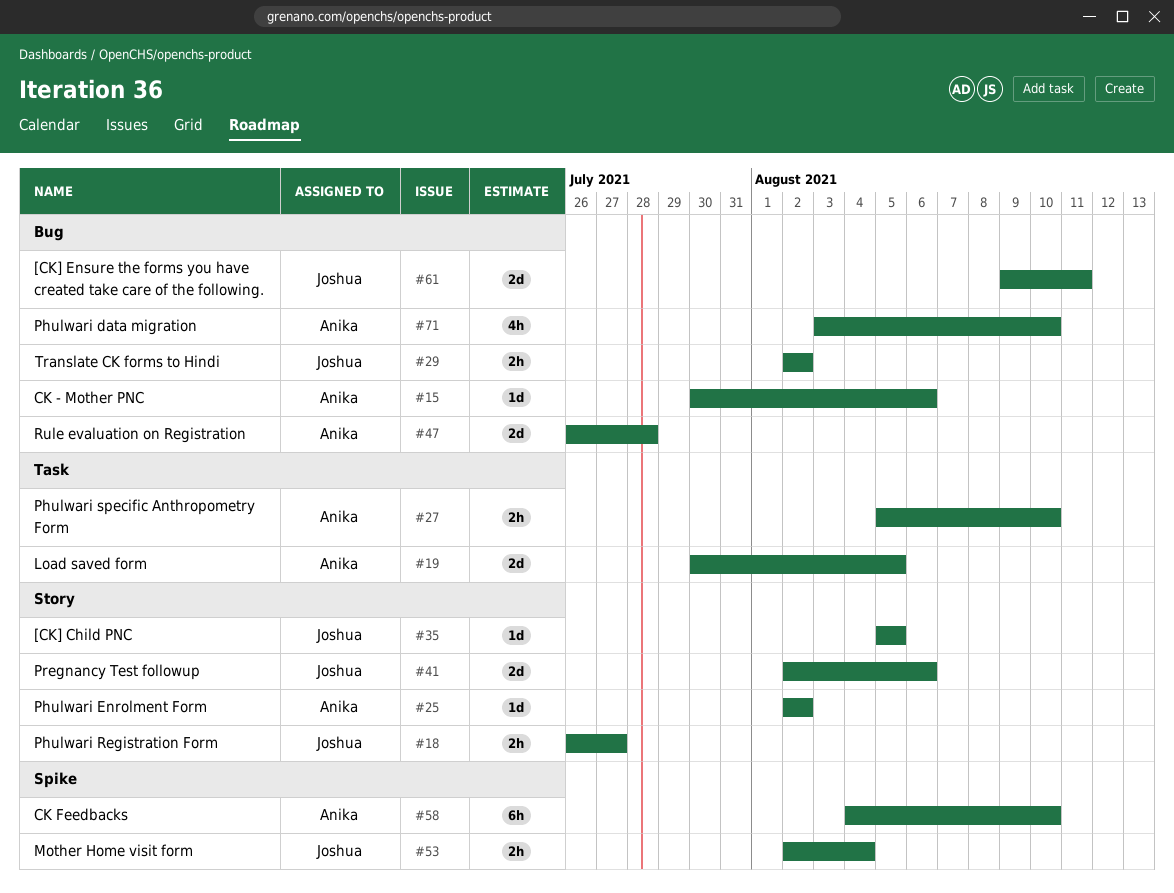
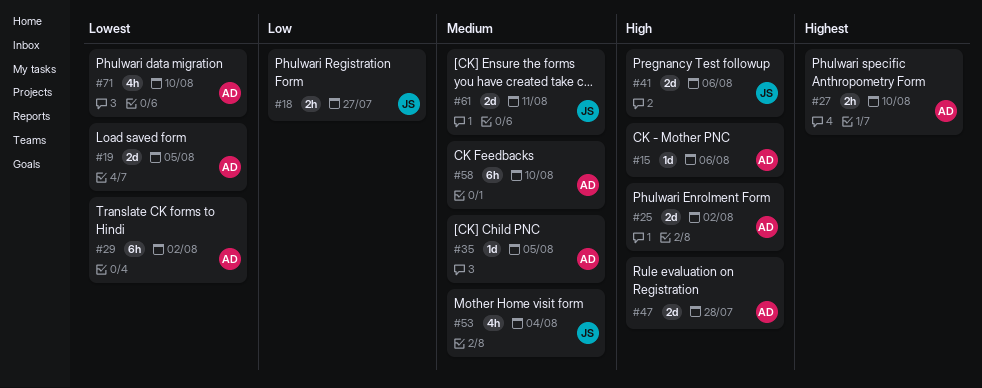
#25, estimate: 1d -> 2d
#29, owner: Joshua -> Anika
#29, estimate: 2h -> 6h
#35, owner: Joshua -> Anika
#53, estimate: 2h -> 4h

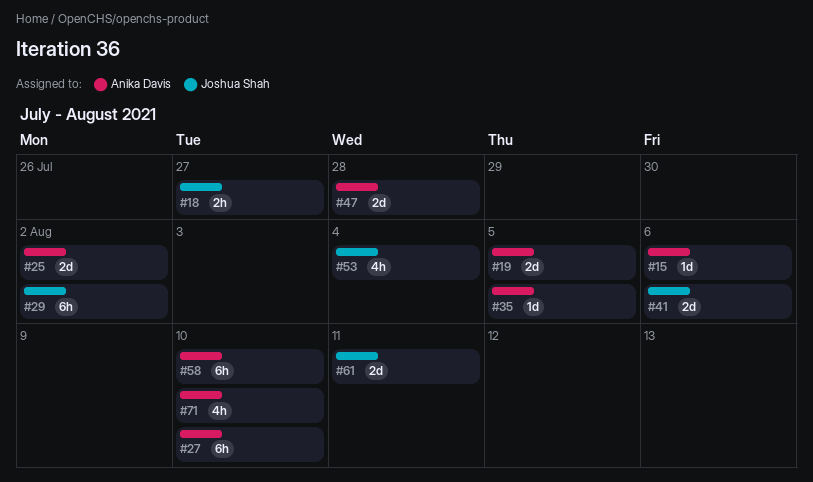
#27, estimate: 2h -> 6h
#29, owner: Anika Davis -> Joshua Shah

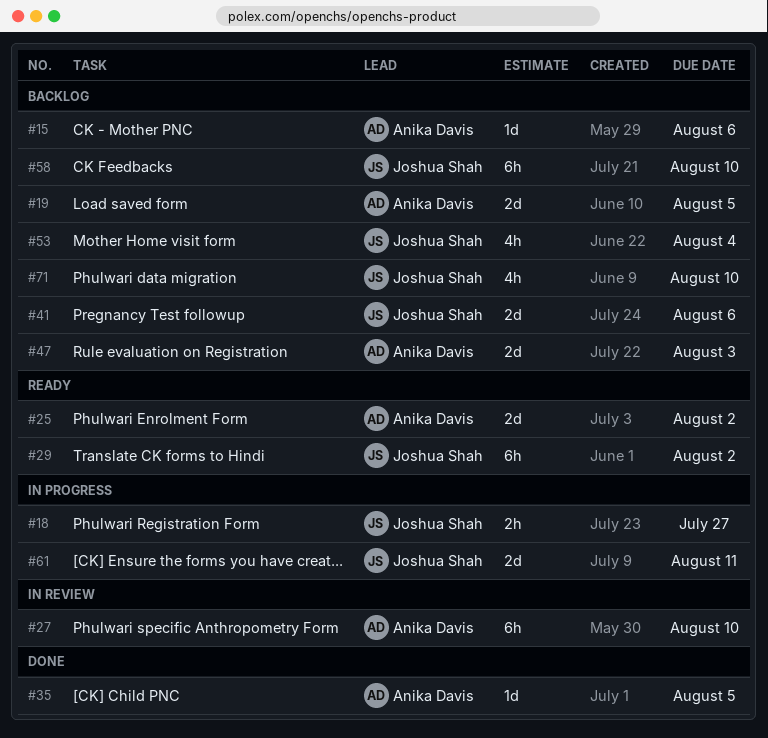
#47, due: Jul 28 -> Aug 3
#58, owner: Anika Davis -> Joshua Shah
#71, owner: Anika Davis -> Joshua Shah

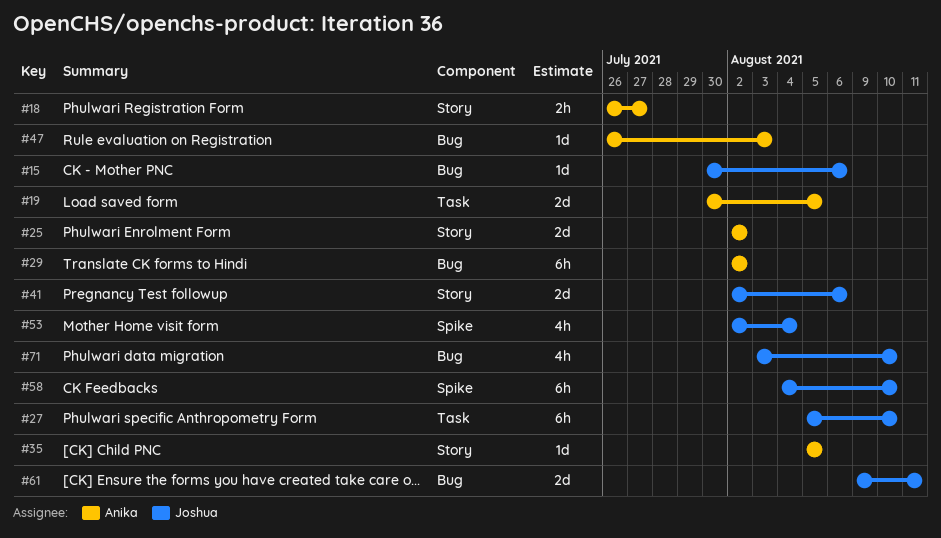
#15, owner: Anika Davis -> Joshua Shah
#18, owner: Joshua Shah -> Anika Davis
#27, owner: Anika Davis -> Joshua Shah
#29, owner: Joshua Shah -> Anika Davis
#47, estimate: 2d -> 1d

